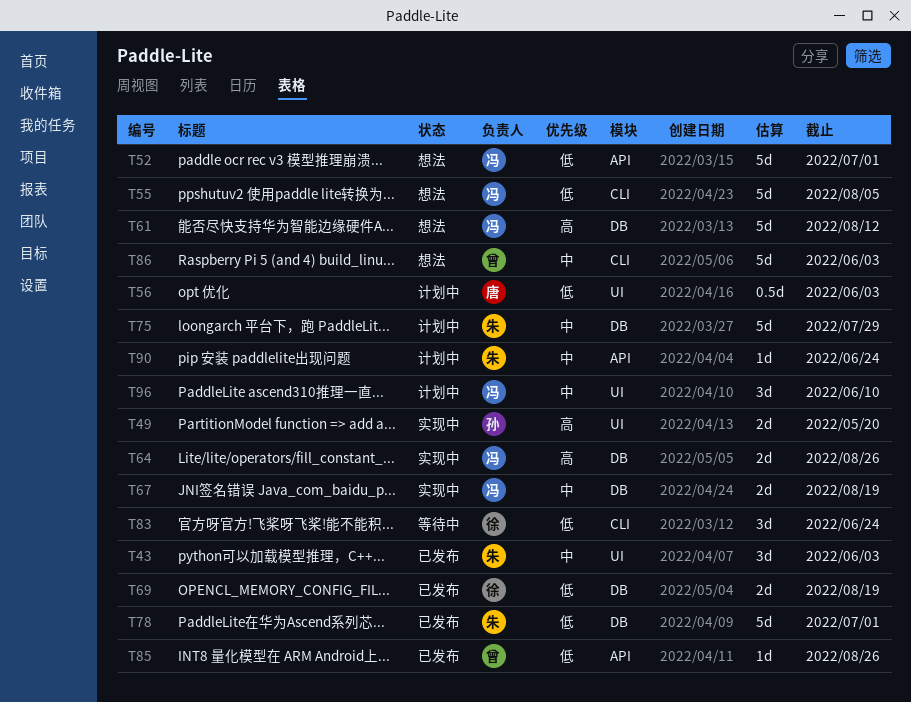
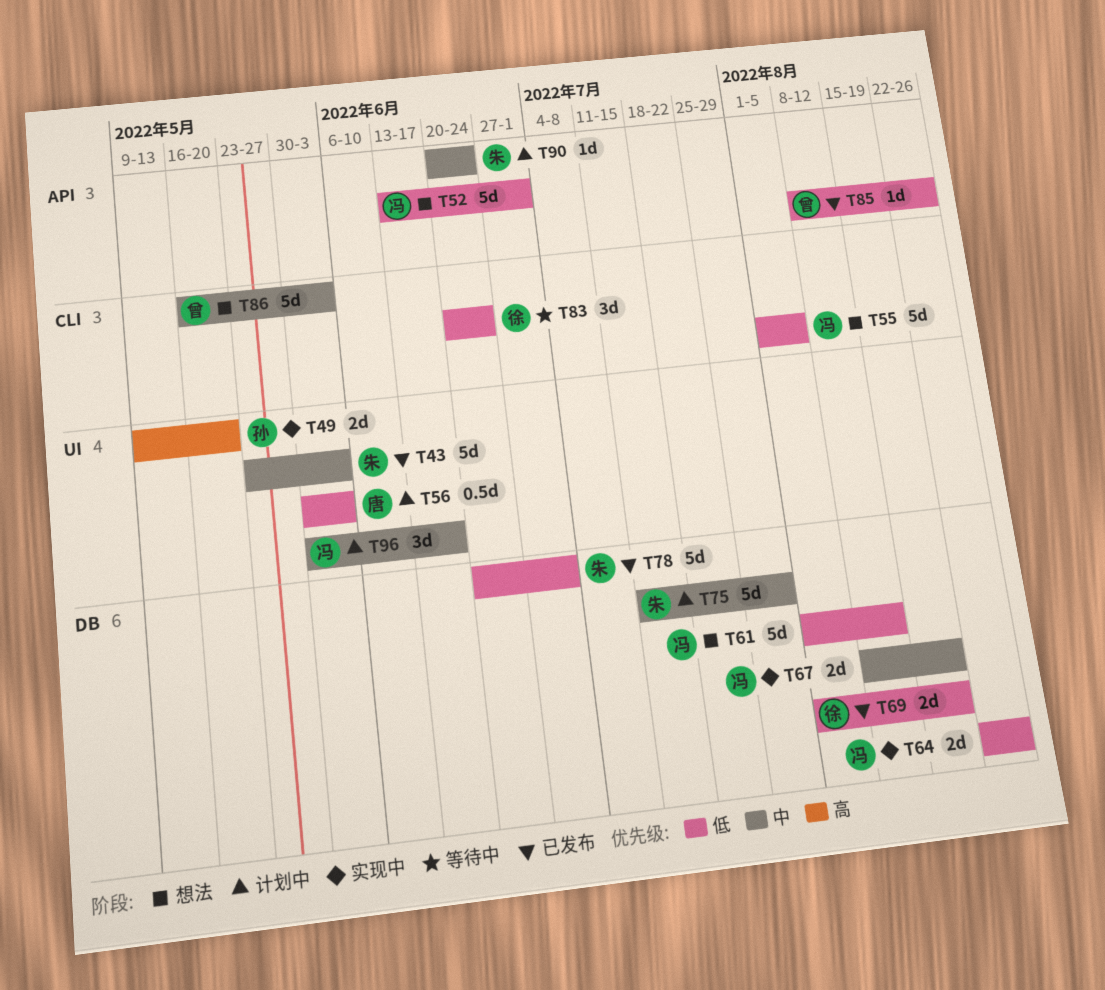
T43, estimate: 3d -> 5d
T61, priority: 高 -> 低
T64, priority: 高 -> 低
T96, due: Jun 10 -> Jun 17

